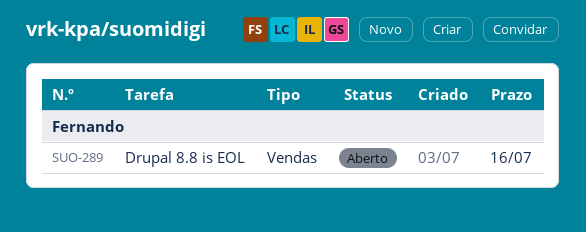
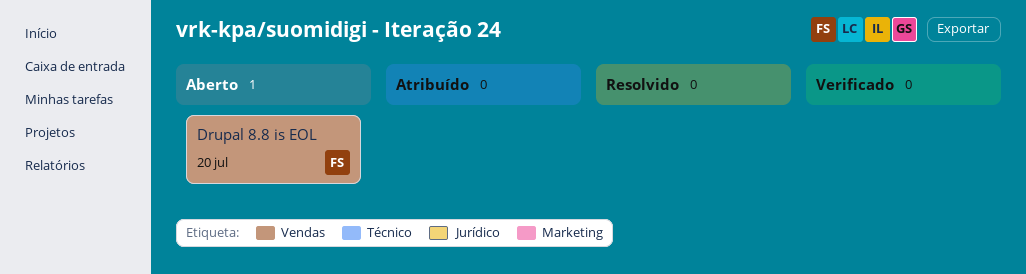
Drupal 8.8 is EOL, due: Jul 16 -> Jul 20

